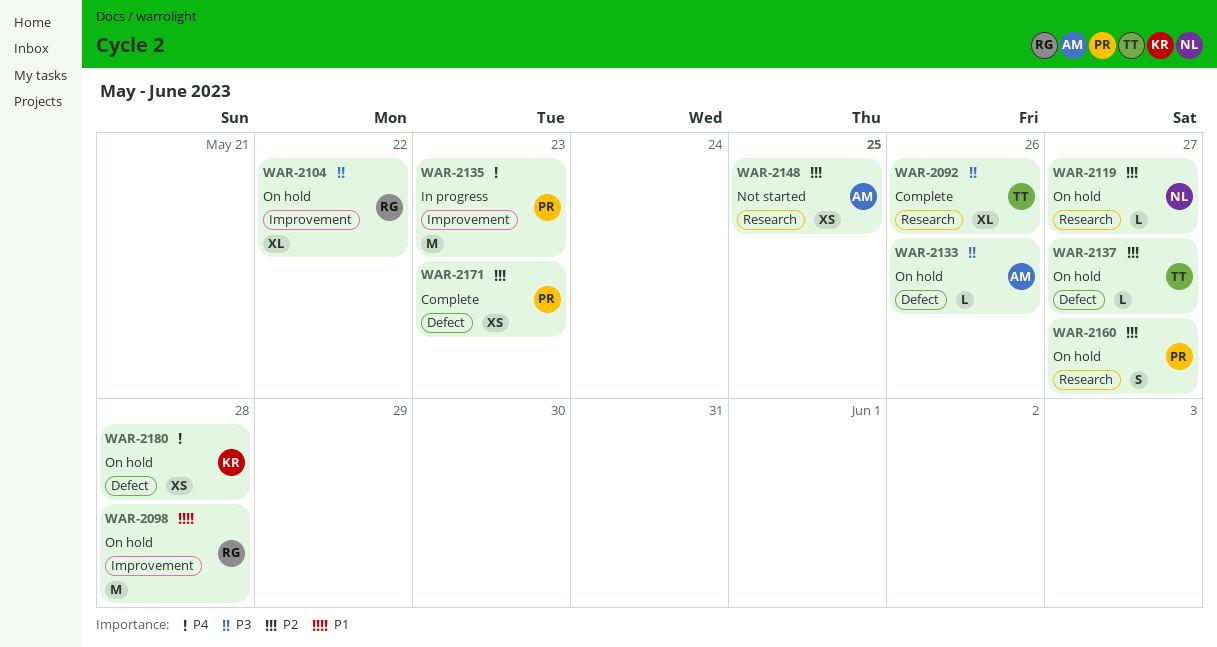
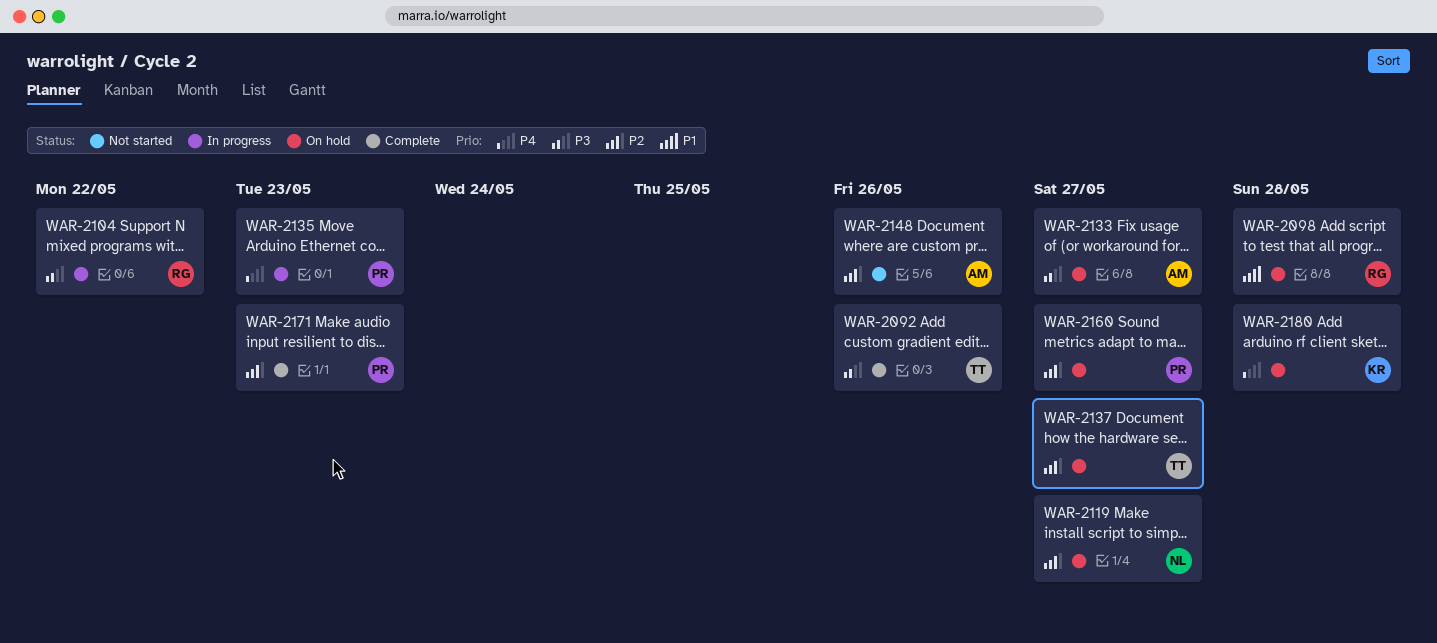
WAR-2104, status: On hold -> In progress
WAR-2133, due: May 26 -> May 27
WAR-2148, due: May 25 -> May 26

